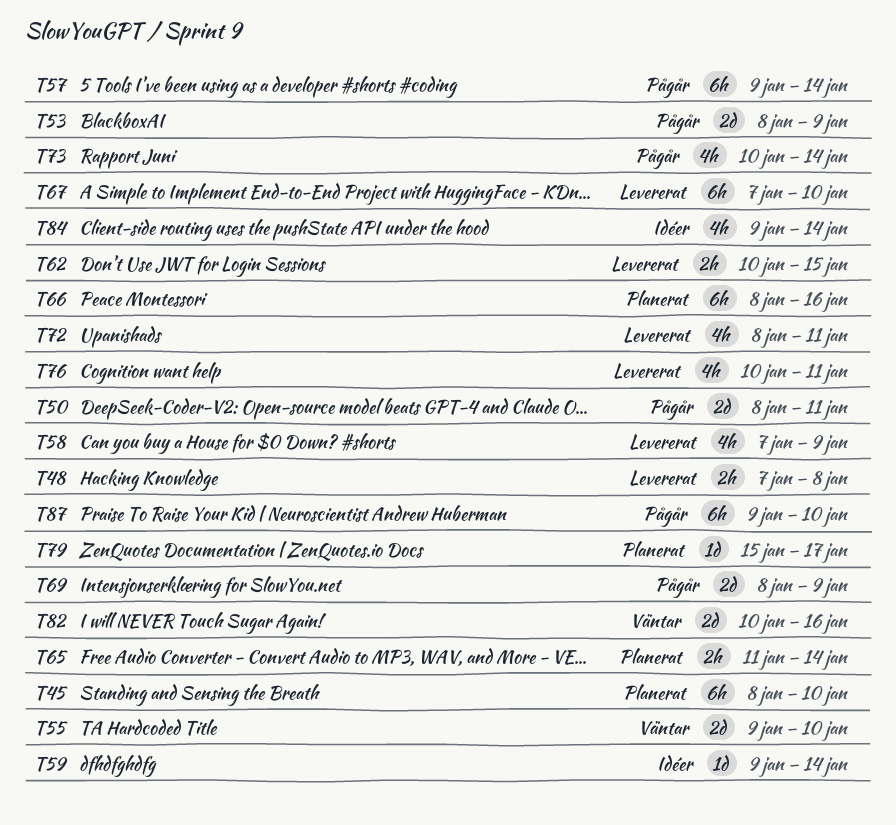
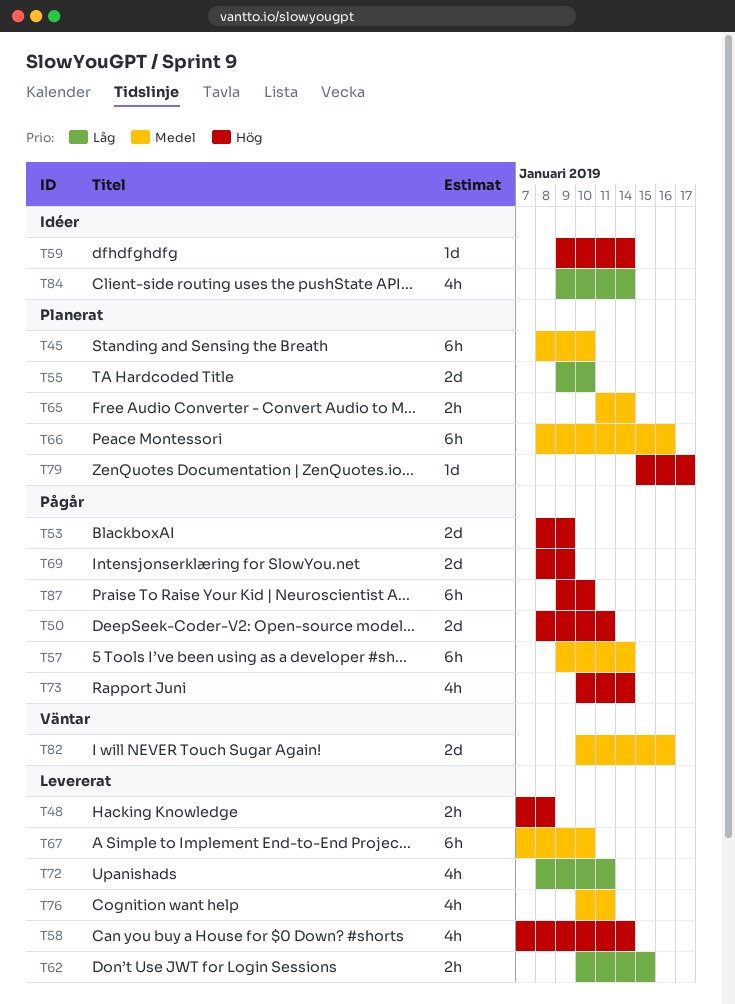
T55, status: Väntar -> Planerat
T58, due: Jan 9 -> Jan 14

